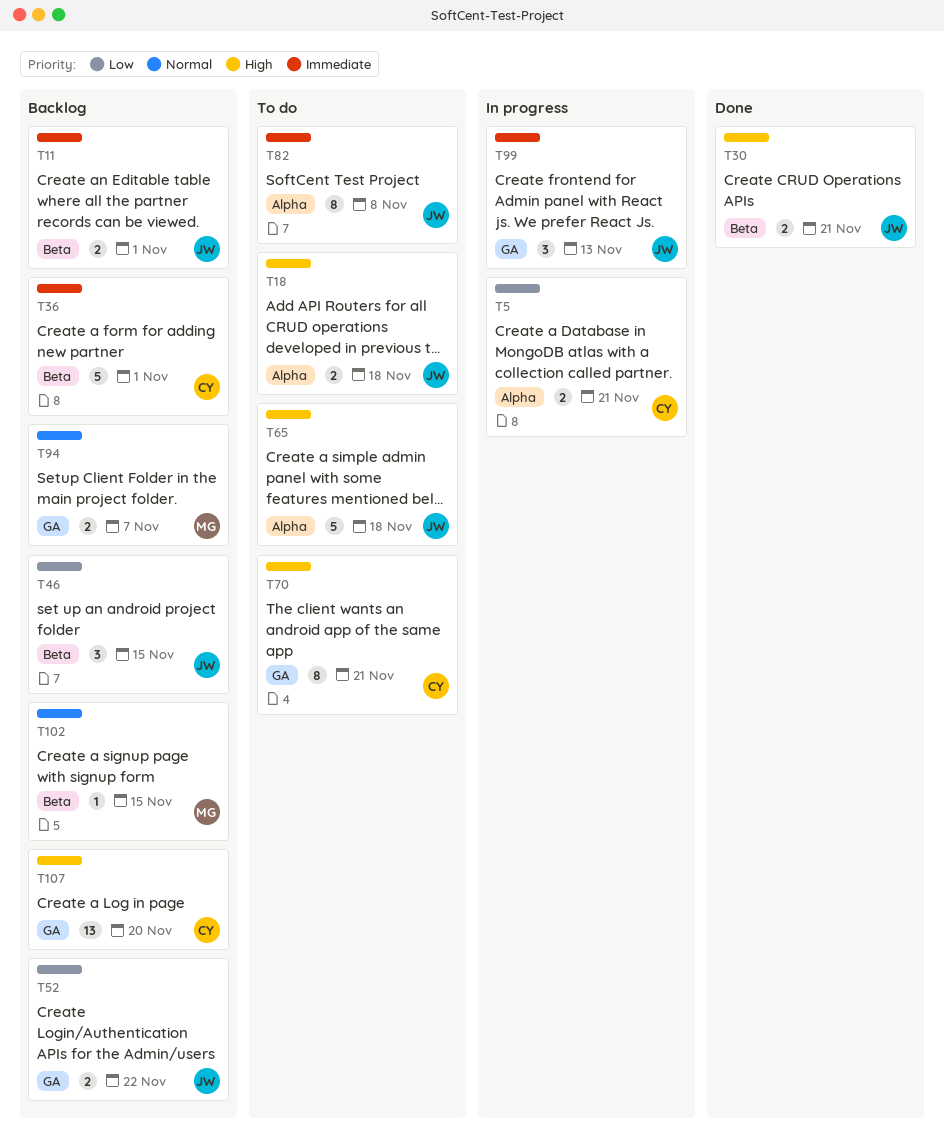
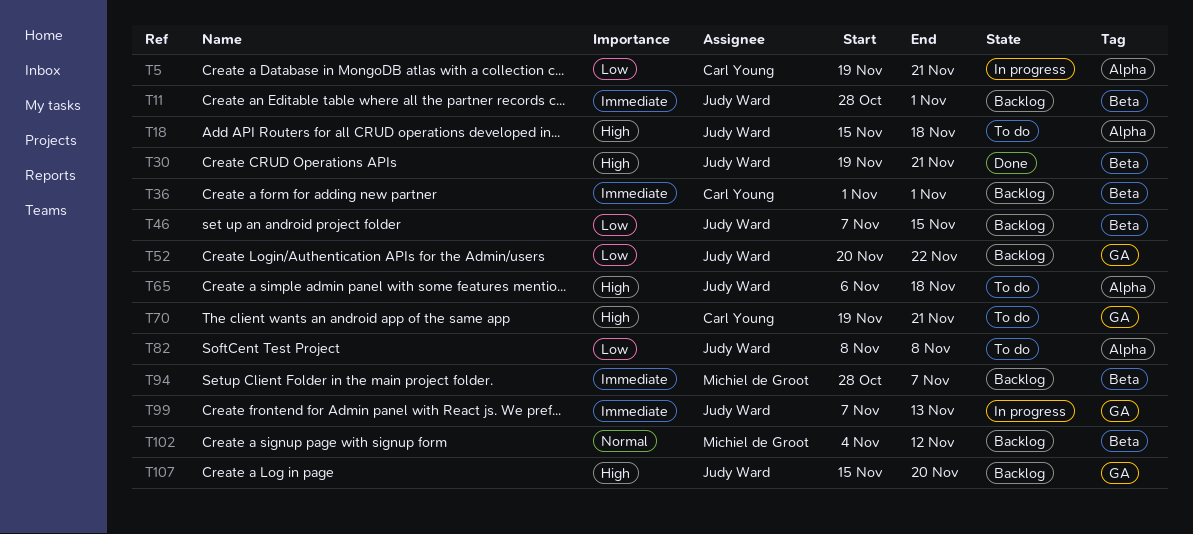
T82, priority: Immediate -> Low
T94, priority: Normal -> Immediate
T94, label: GA -> Beta
T102, due: Nov 15 -> Nov 12
T107, owner: Carl Young -> Judy Ward

